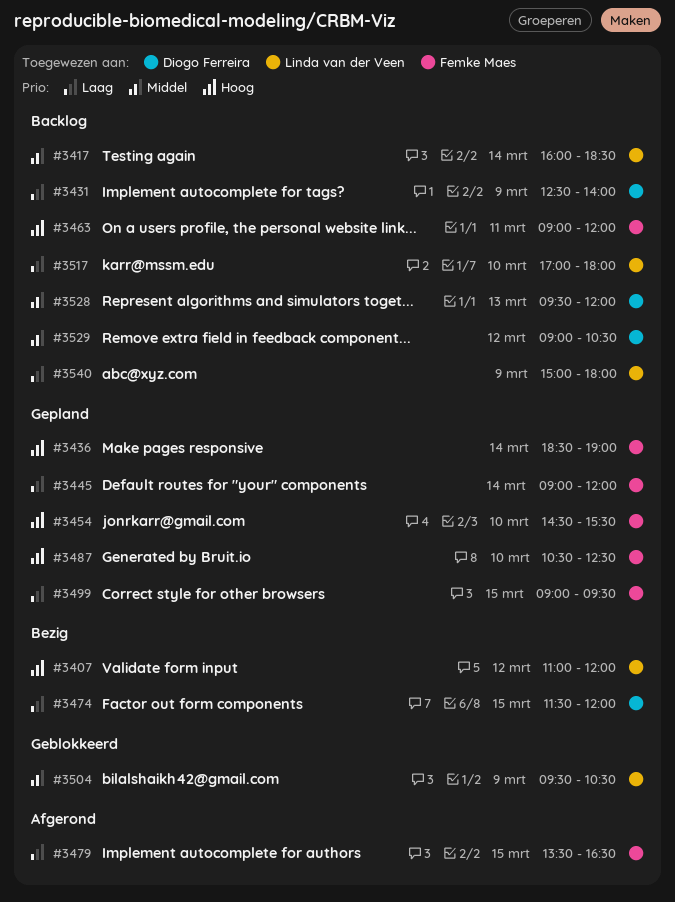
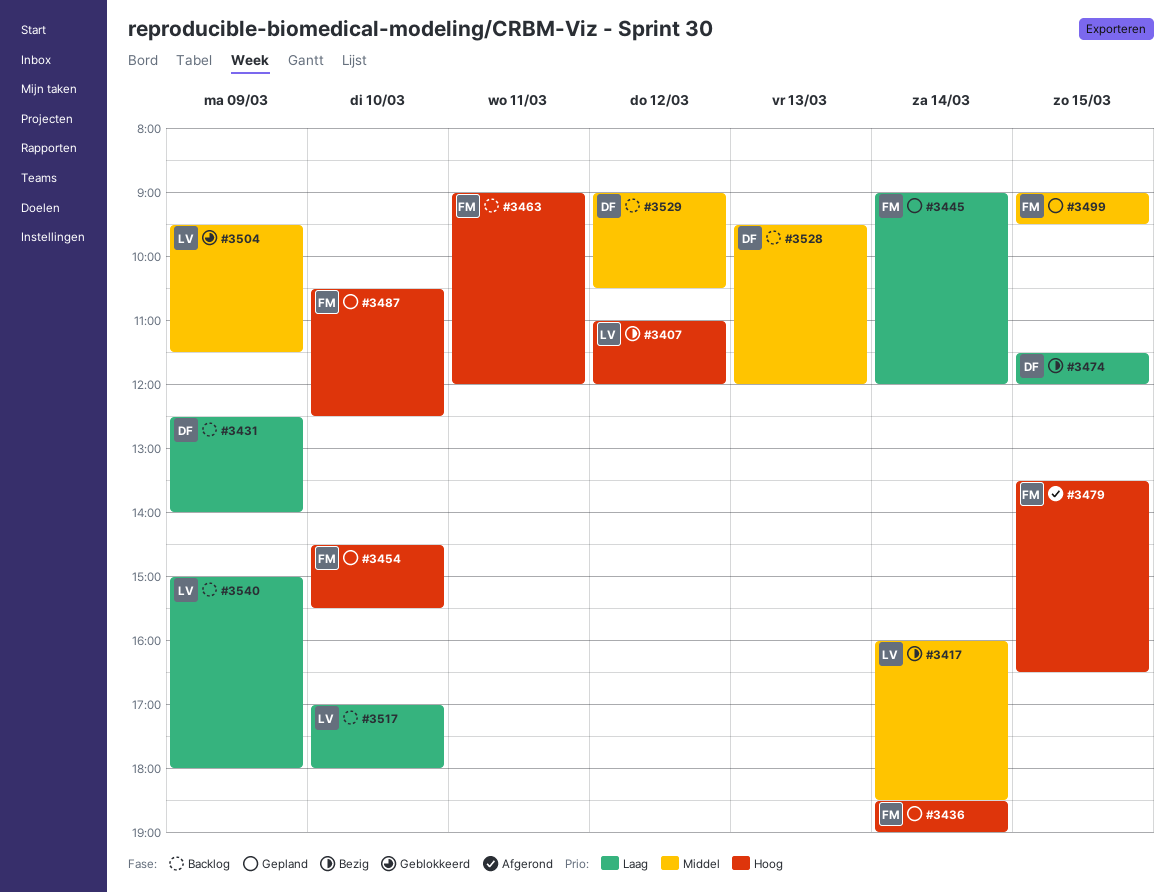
#3417, status: Backlog -> Bezig
#3479, priority: Laag -> Hoog
#3499, priority: Laag -> Middel
#3504, ends: 10:30 -> 11:30

